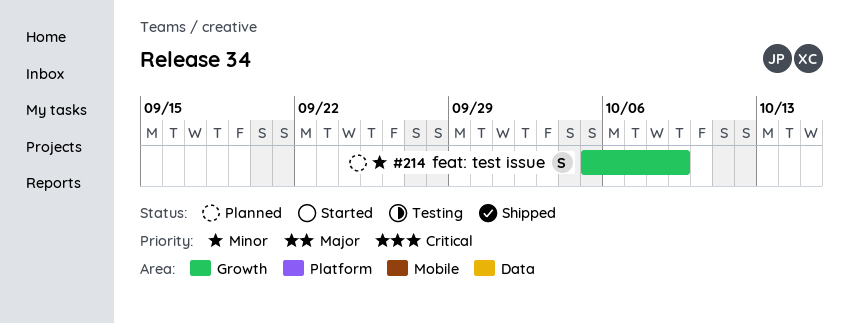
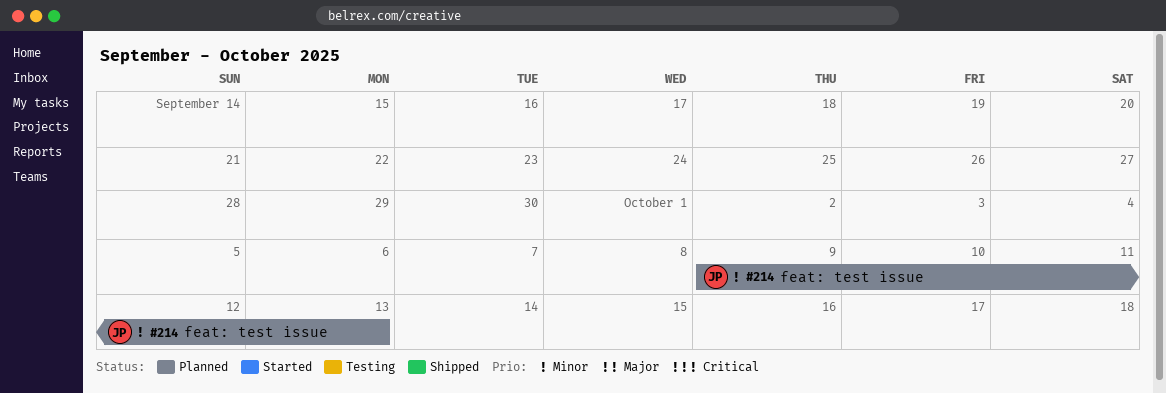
#214, start: Oct 5 -> Oct 9
#214, due: Oct 9 -> Oct 13

